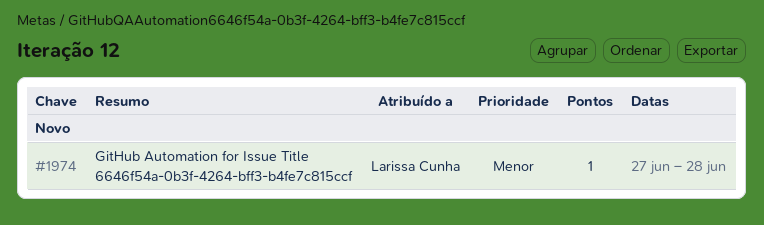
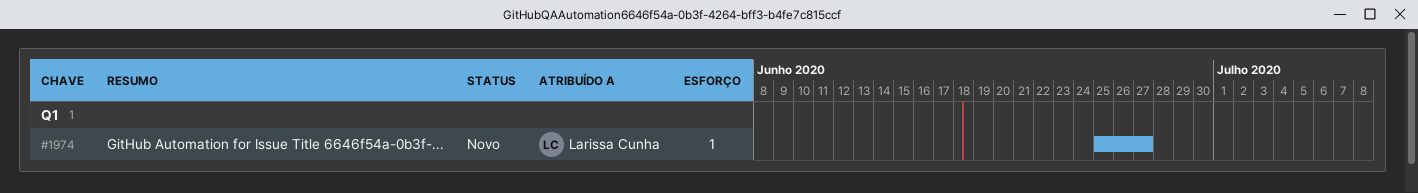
#1974, start: Jun 27 -> Jun 25
#1974, due: Jun 28 -> Jun 27

